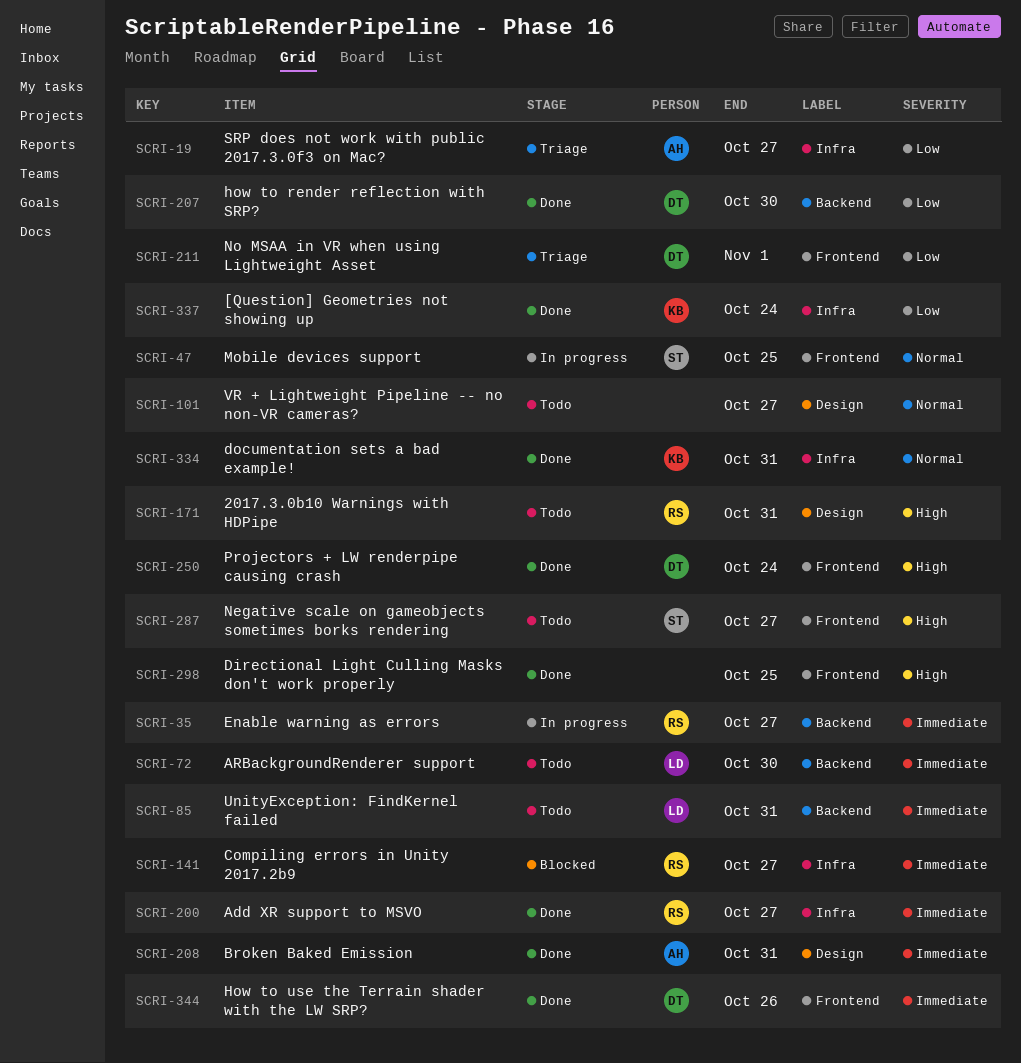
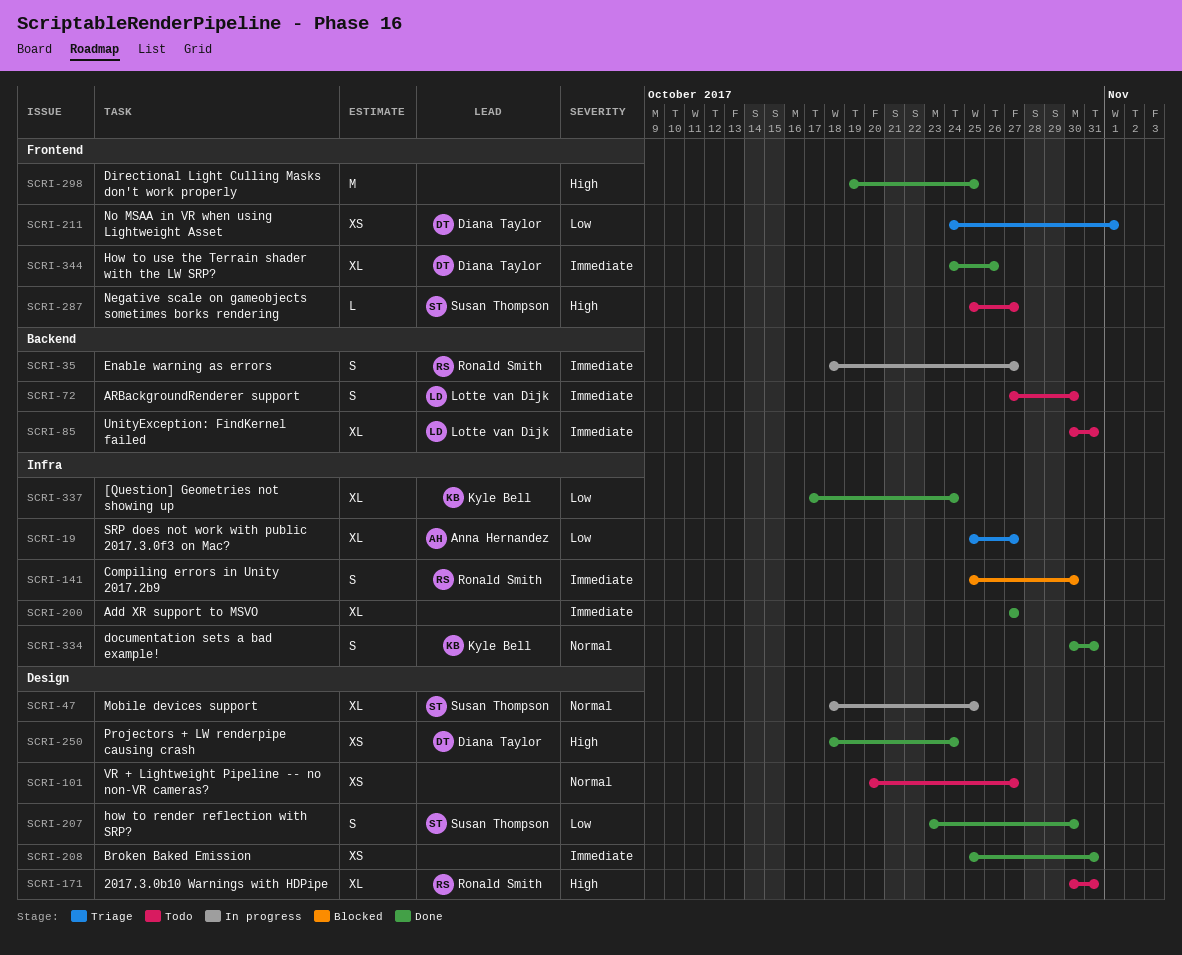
SCRI-47, label: Frontend -> Design
SCRI-141, due: Oct 27 -> Oct 30
SCRI-200, owner: Ronald Smith -> none
SCRI-207, owner: Diana Taylor -> Susan Thompson
SCRI-207, label: Backend -> Design
SCRI-208, owner: Anna Hernandez -> none
SCRI-250, label: Frontend -> Design

